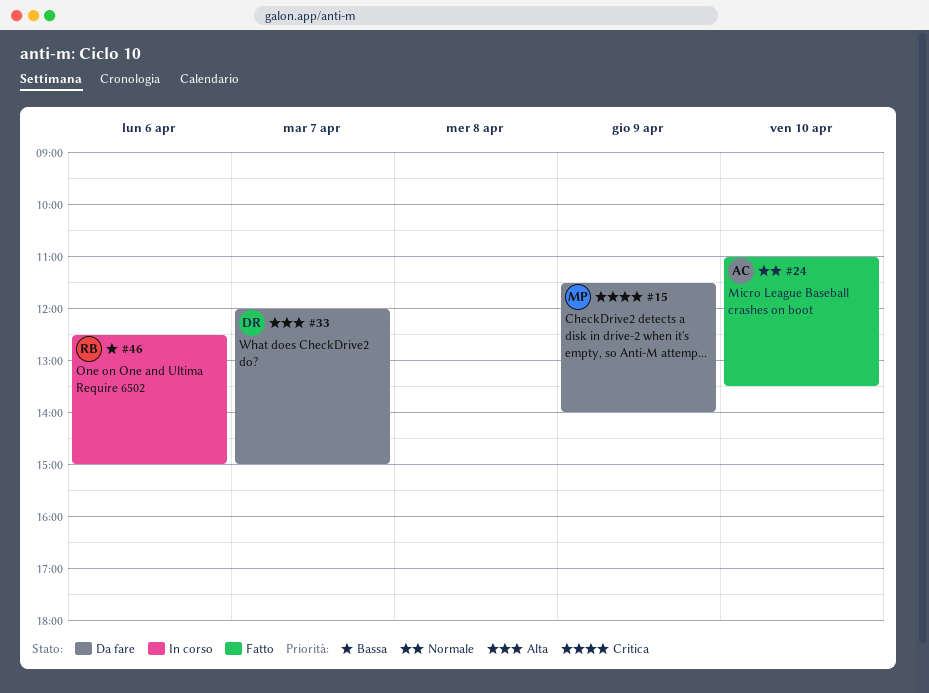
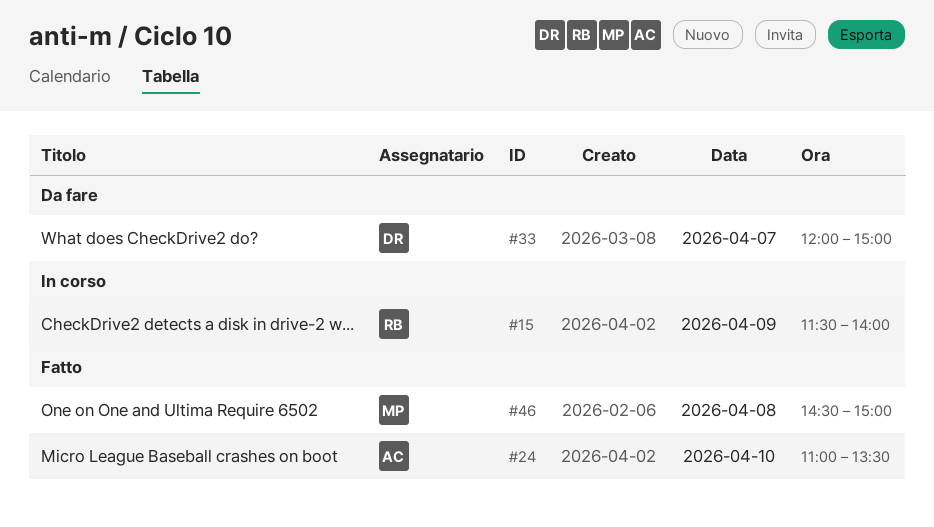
#15, status: Da fare -> In corso
#15, owner: MP -> RB
#46, status: In corso -> Fatto
#46, owner: RB -> MP
#46, day: Apr 6 -> Apr 8
#46, begins: 12:30 -> 14:30

